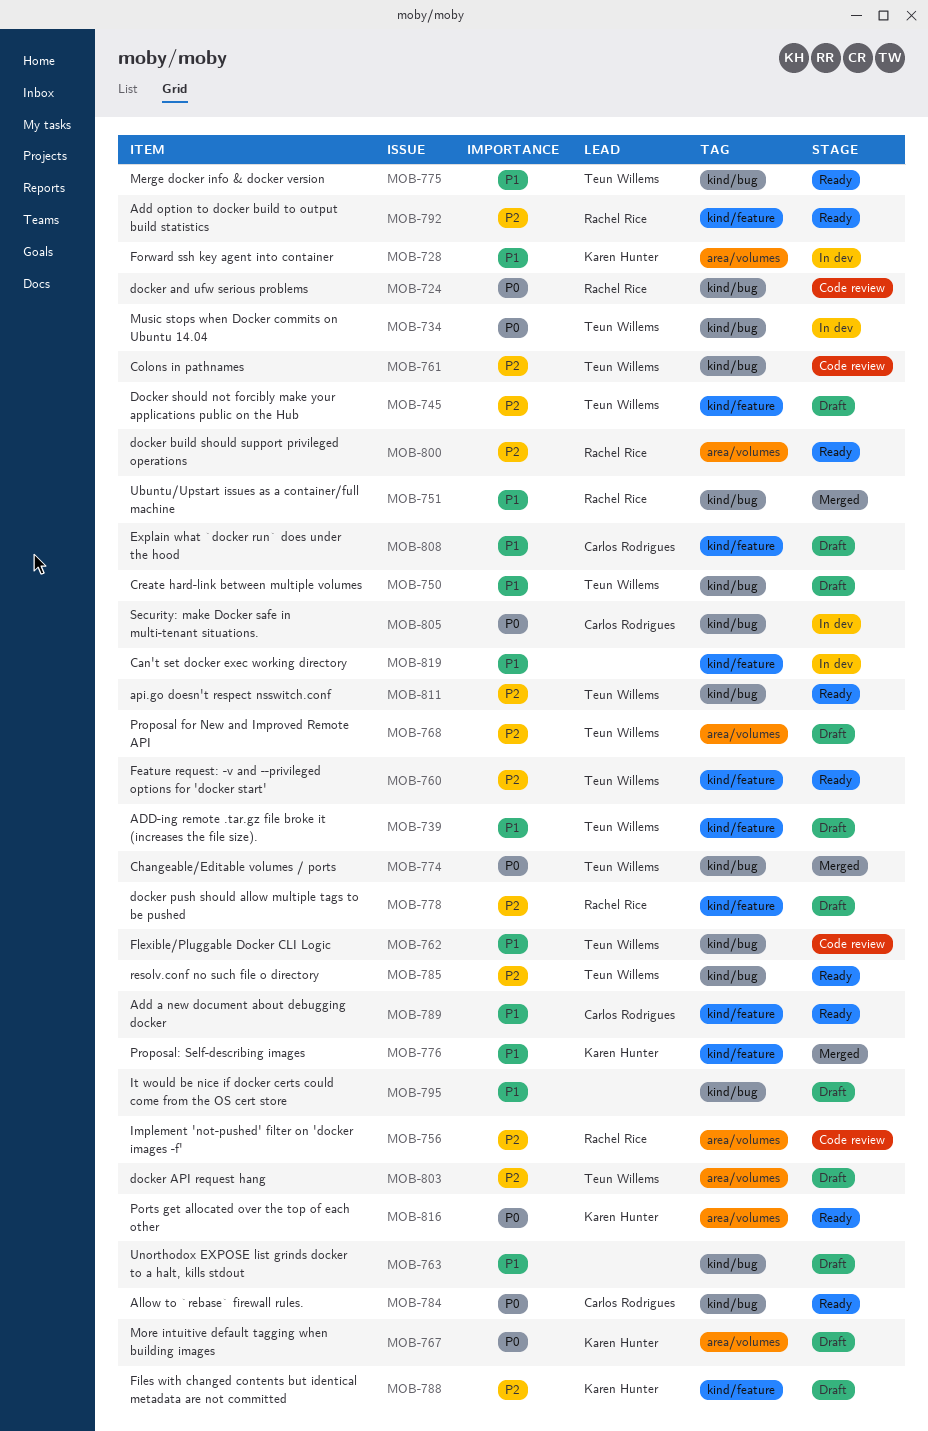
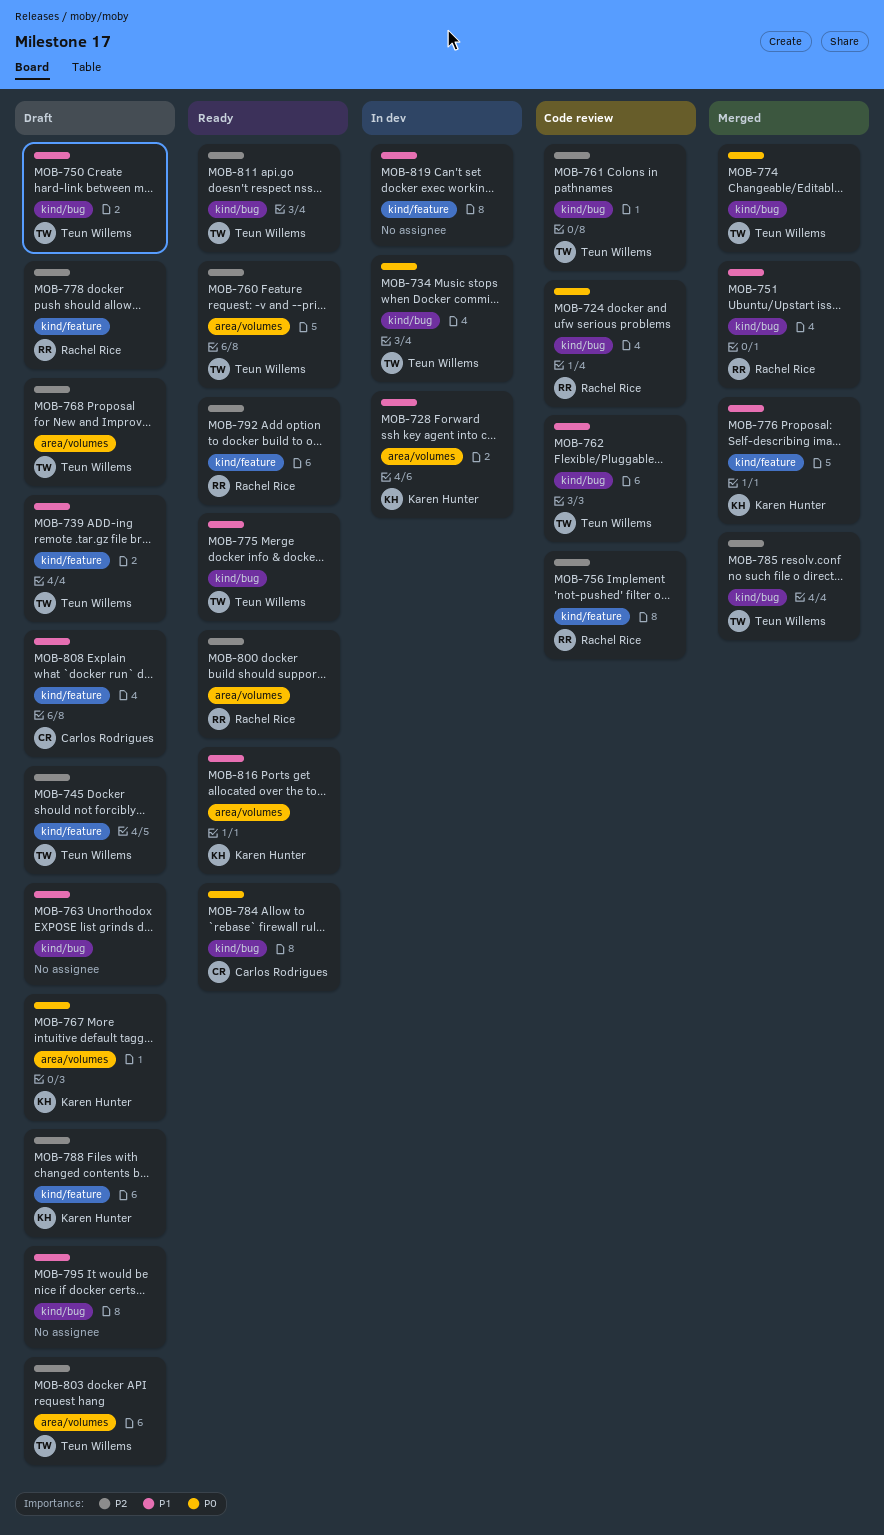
MOB-756, label: area/volumes -> kind/feature
MOB-760, label: kind/feature -> area/volumes
MOB-785, status: Ready -> Merged
MOB-789: present -> none
MOB-805: present -> none
MOB-816, priority: P0 -> P1

